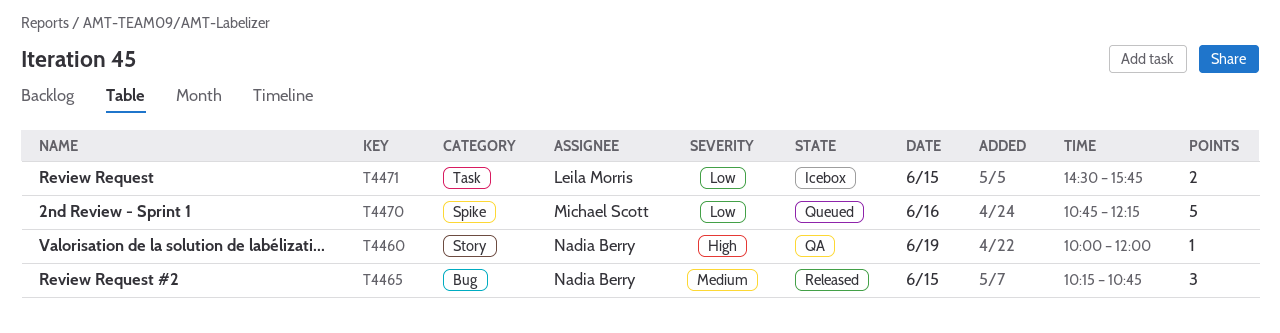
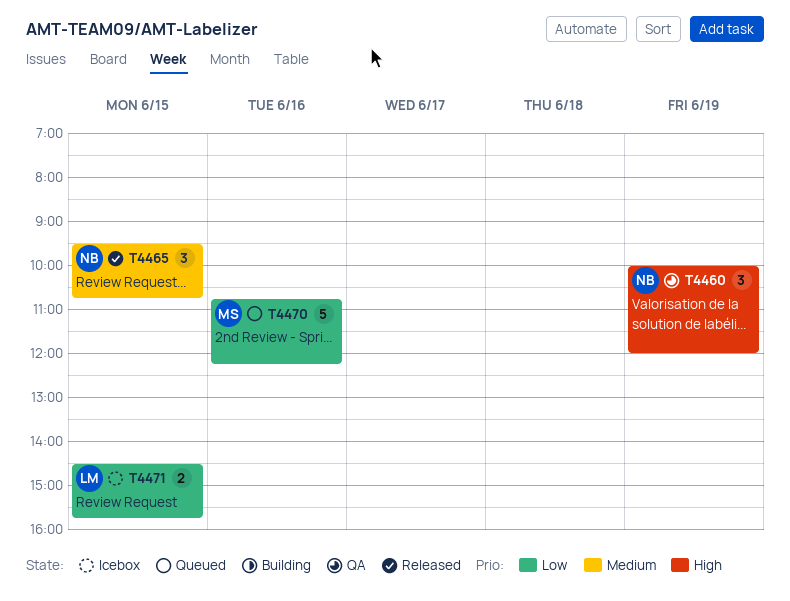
T4460, estimate: 1 -> 3
T4465, begins: 10:15 -> 09:30

